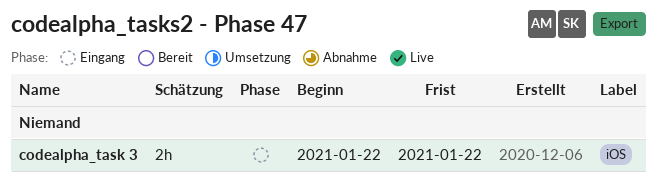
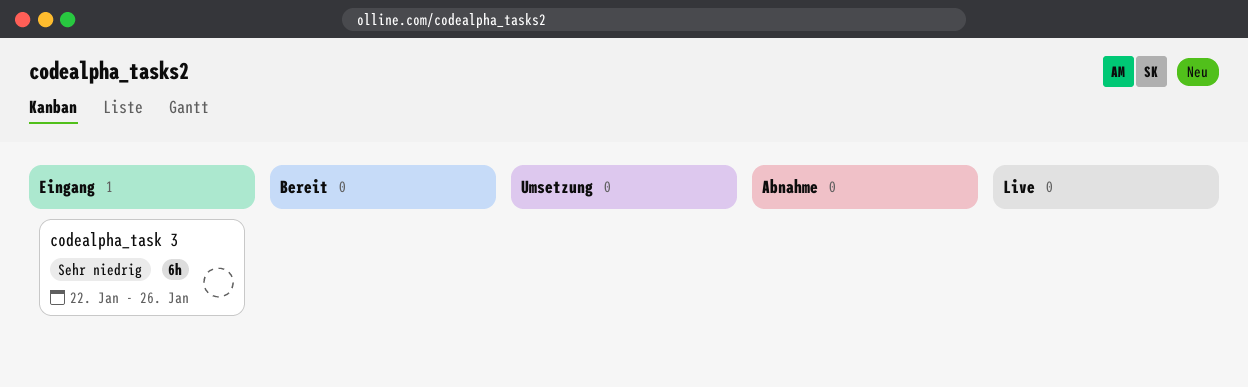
codealpha_task 3, estimate: 2h -> 6h
codealpha_task 3, due: Jan 22 -> Jan 26

